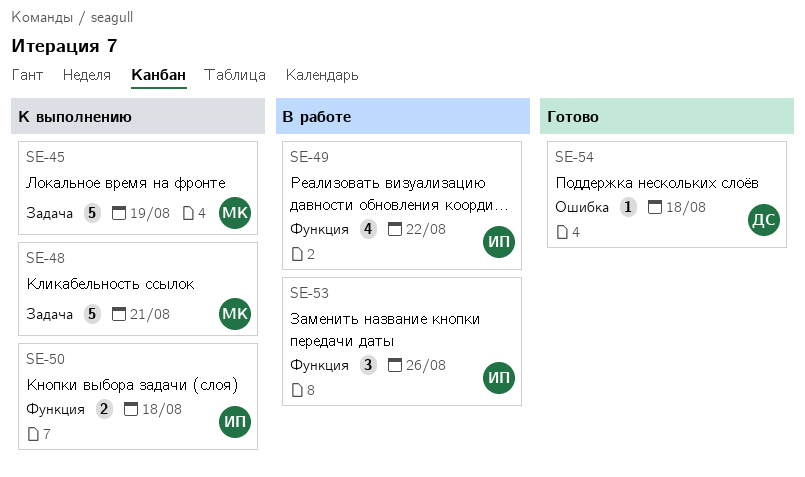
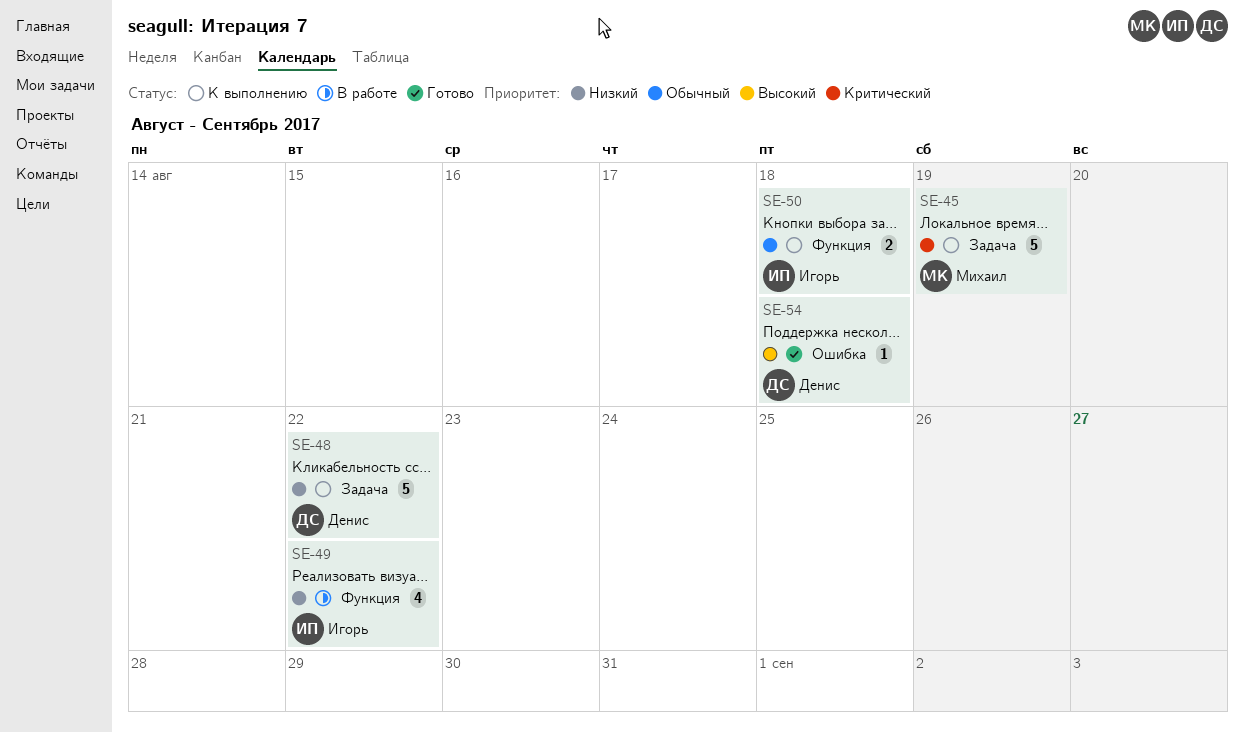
SE-48, owner: Михаил -> Денис
SE-48, due: Aug 21 -> Aug 22
SE-53: present -> none

